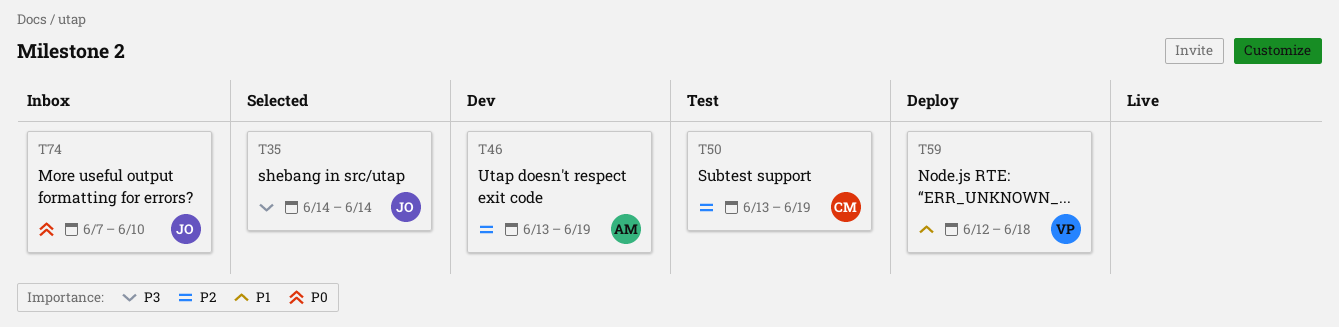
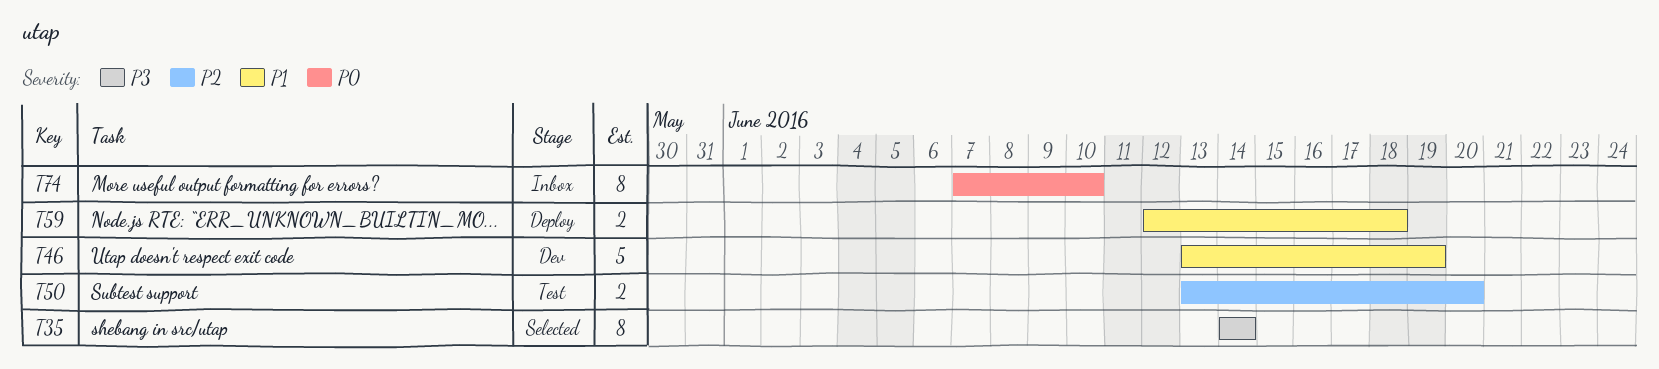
T46, priority: P2 -> P1
T50, due: Jun 19 -> Jun 20

